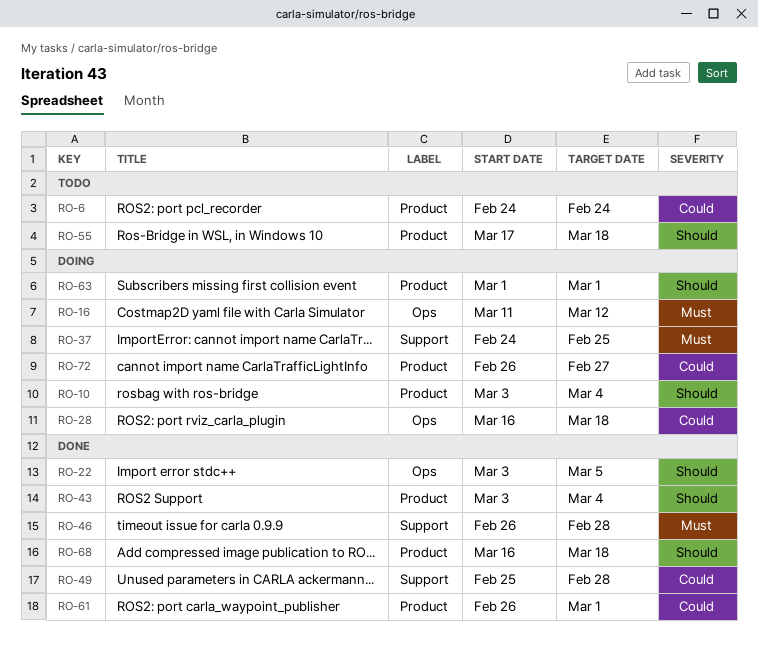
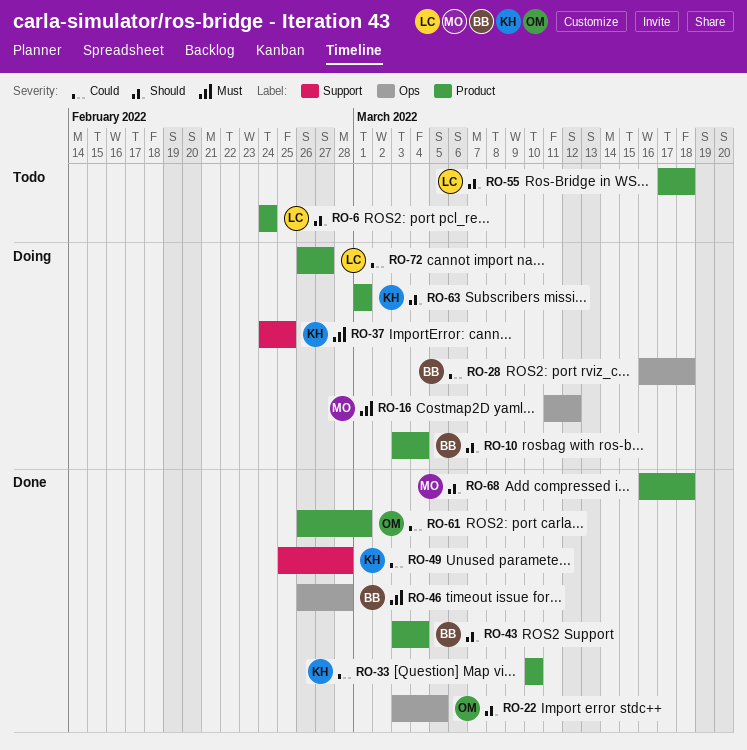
RO-6, priority: Could -> Should
RO-33: none -> present
RO-46, label: Support -> Ops

